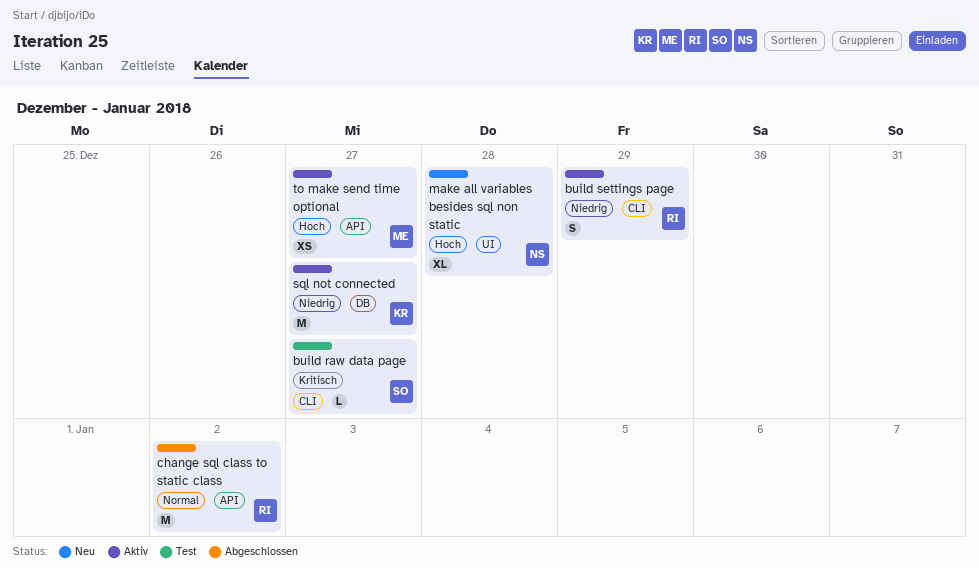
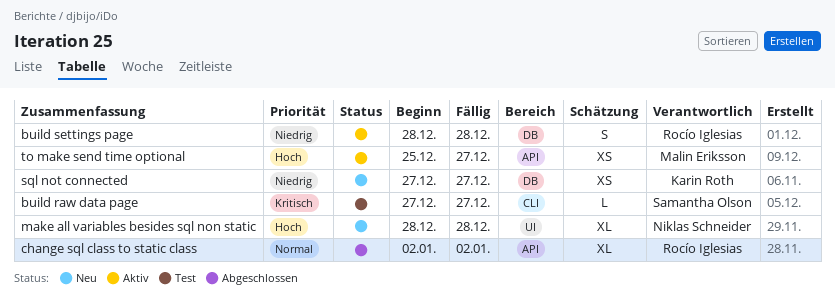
build settings page, label: CLI -> DB
build settings page, due: Dec 29 -> Dec 28
change sql class to static class, estimate: M -> XL
sql not connected, status: Aktiv -> Neu
sql not connected, estimate: M -> XS

